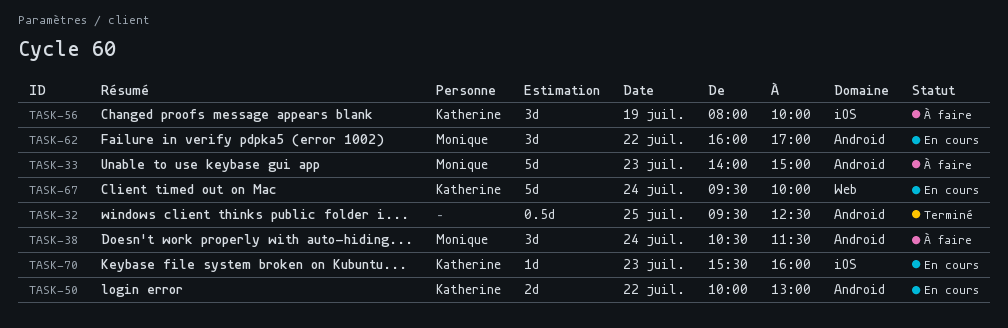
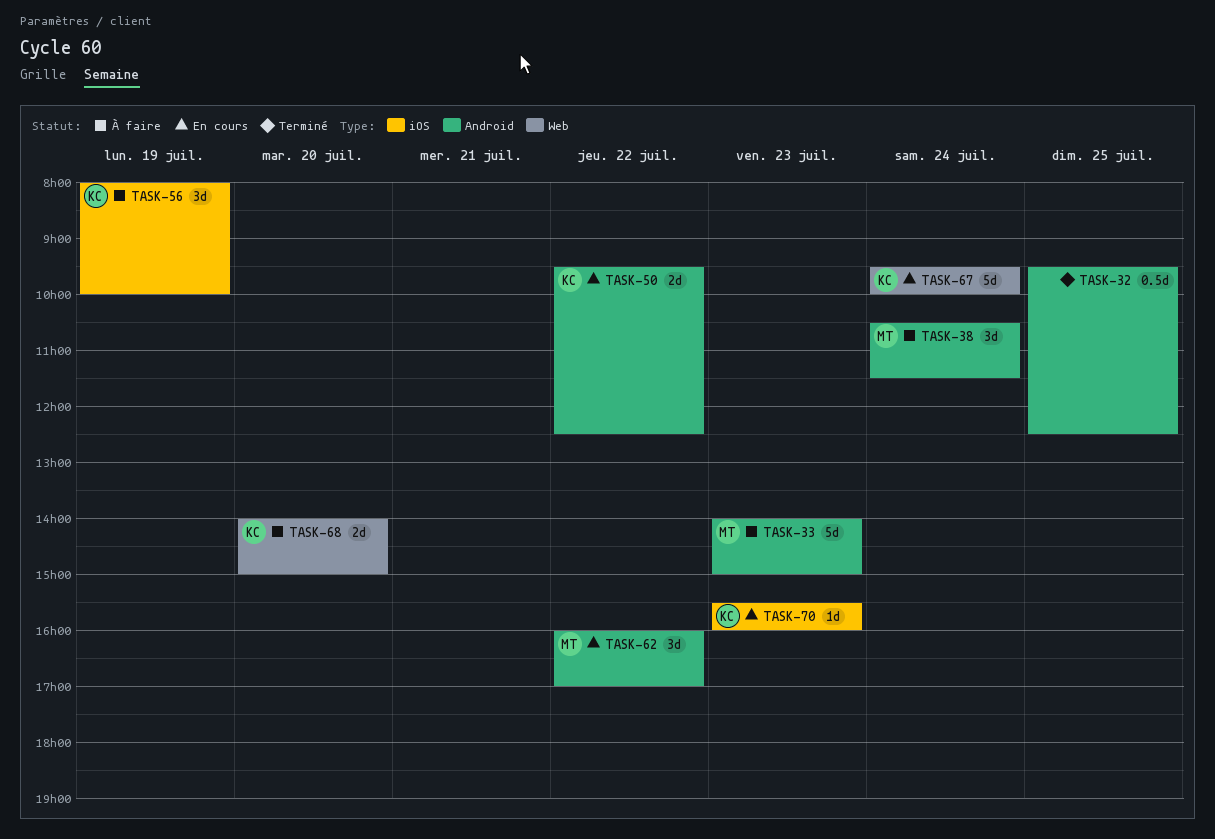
TASK-50, begins: 10:00 -> 09:30
TASK-50, ends: 13:00 -> 12:30
TASK-68: none -> present

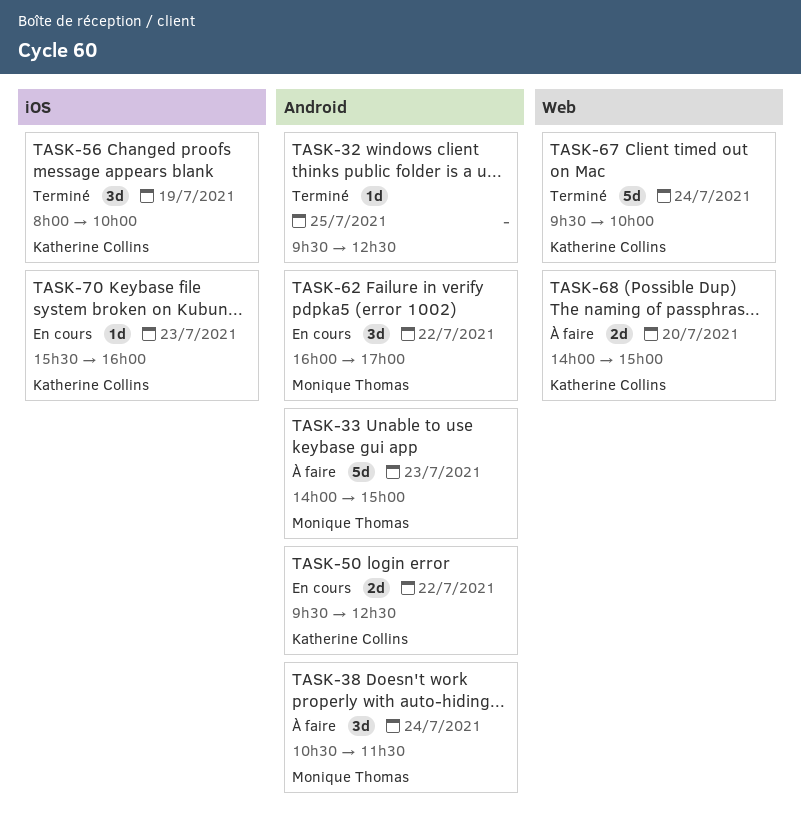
TASK-32, estimate: 0.5d -> 1d
TASK-56, status: À faire -> Terminé
TASK-67, status: En cours -> Terminé

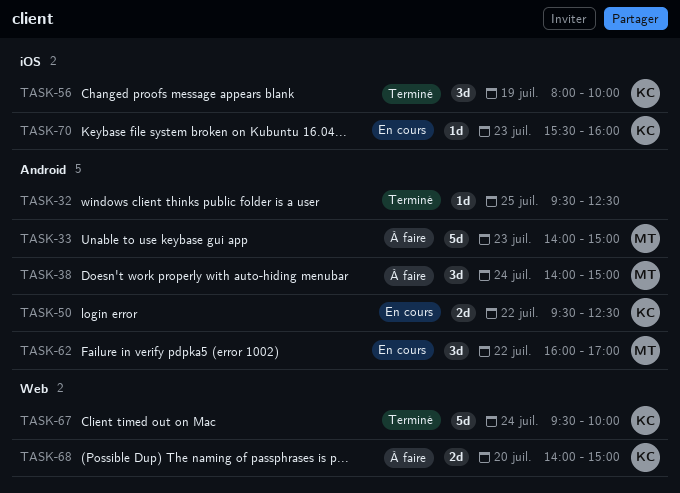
TASK-38, begins: 10:30 -> 14:00
TASK-38, ends: 11:30 -> 15:00

